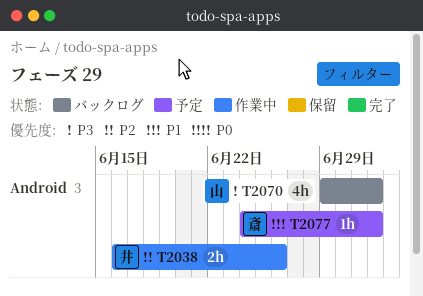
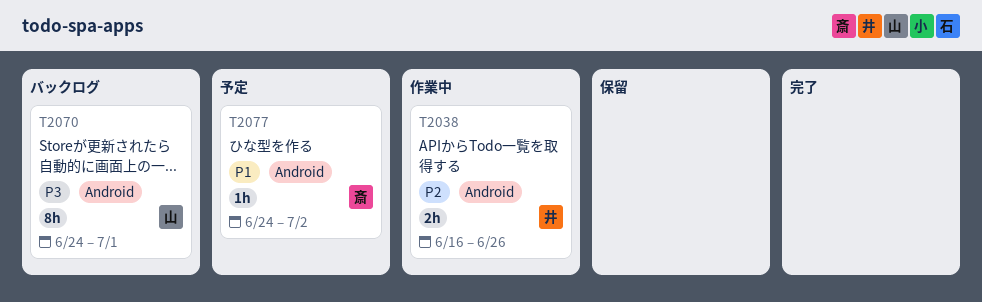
T2070, estimate: 4h -> 8h
T2070, start: Jun 29 -> Jun 24
T2070, due: Jul 2 -> Jul 1

